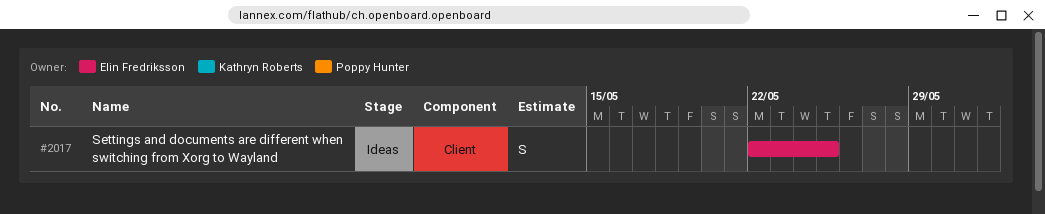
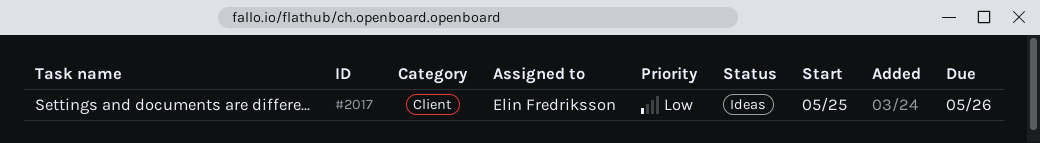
#2017, start: May 22 -> May 25
#2017, due: May 25 -> May 26

